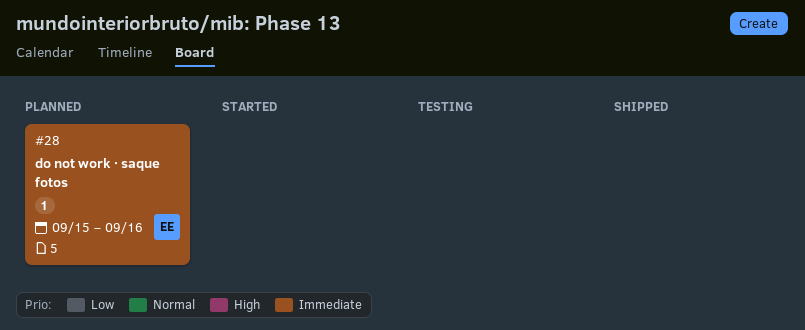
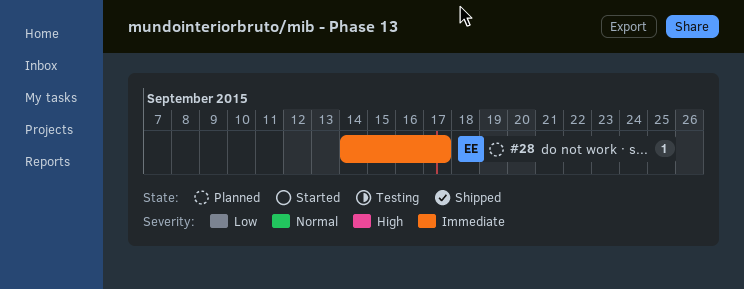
#28, start: Sep 15 -> Sep 14
#28, due: Sep 16 -> Sep 17

